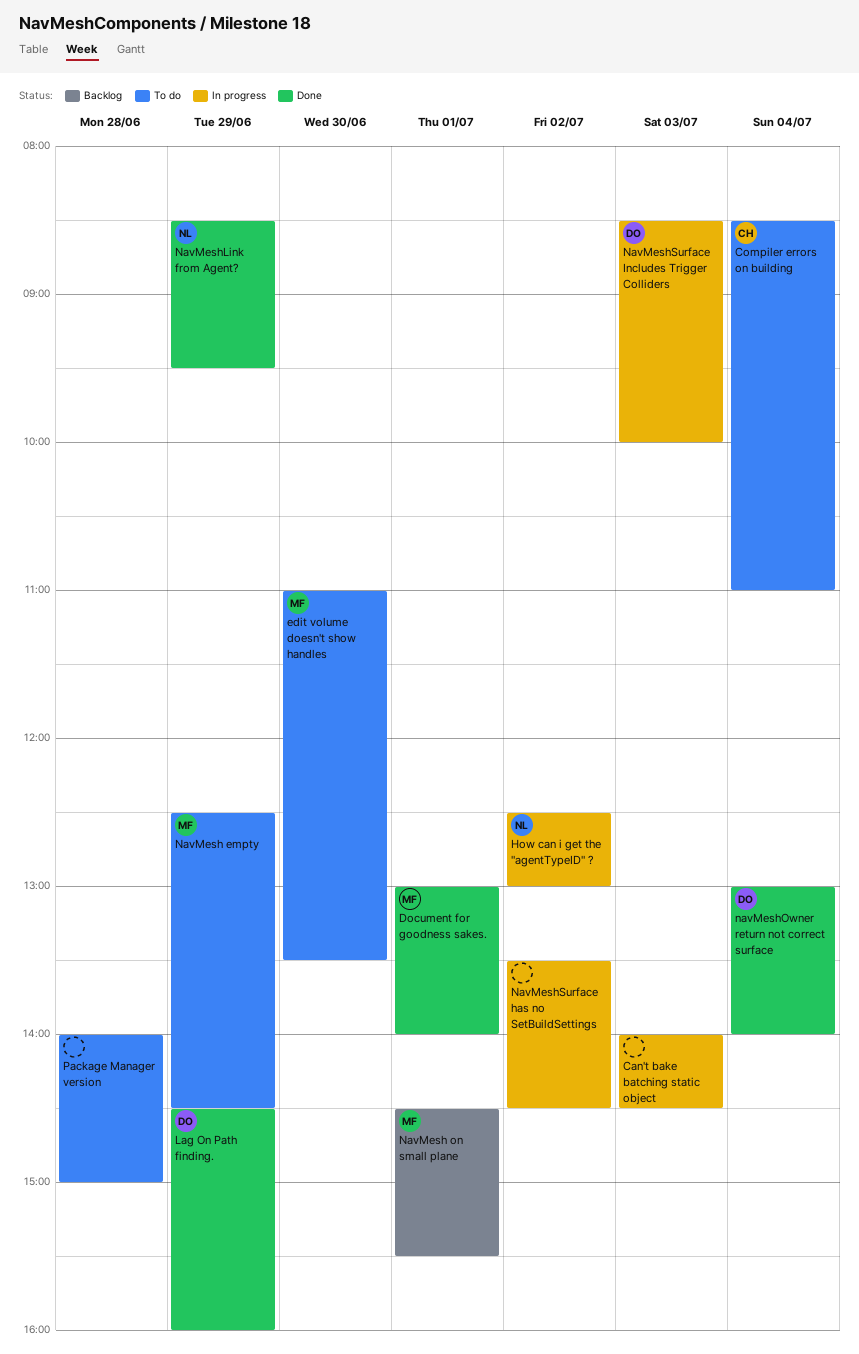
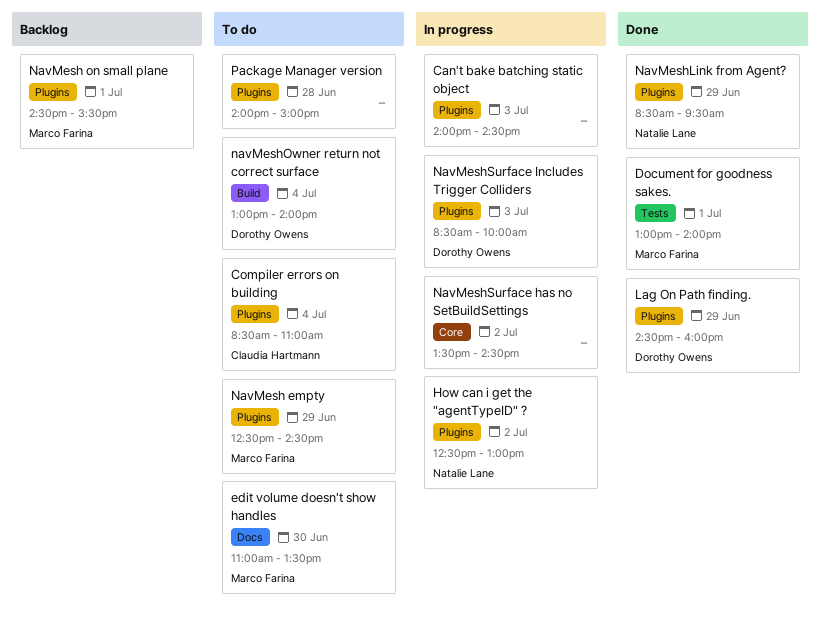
navMeshOwner return not correct surface, status: Done -> To do

